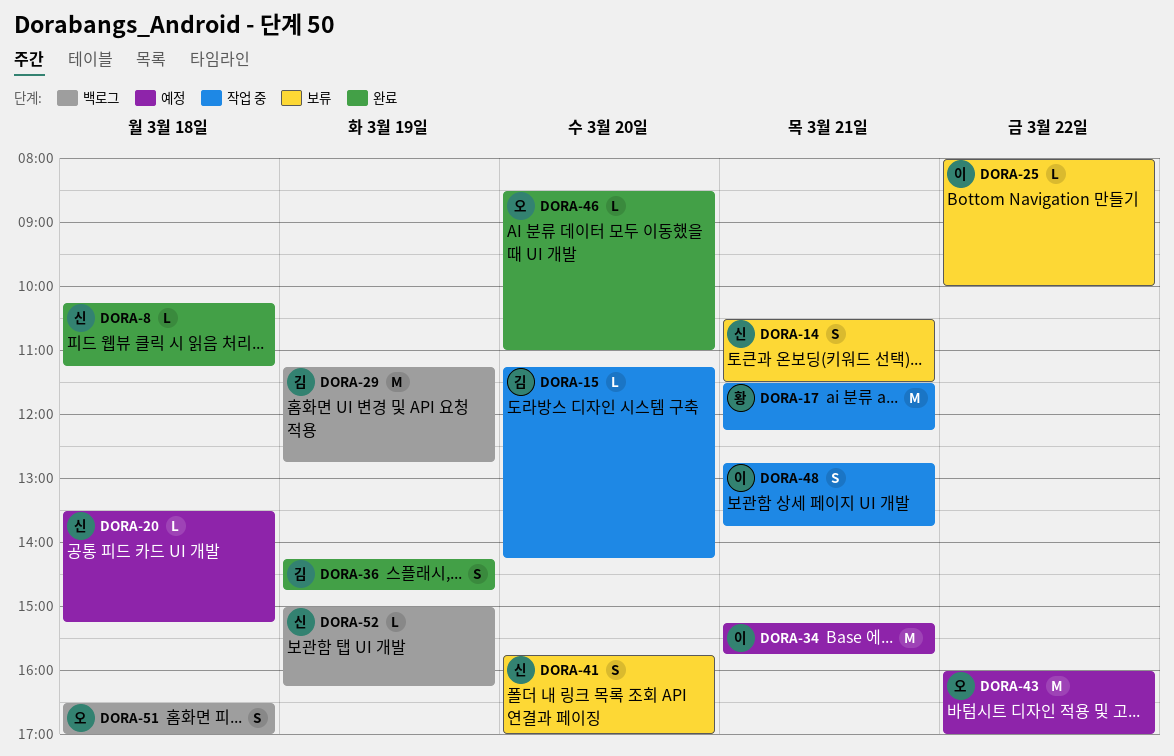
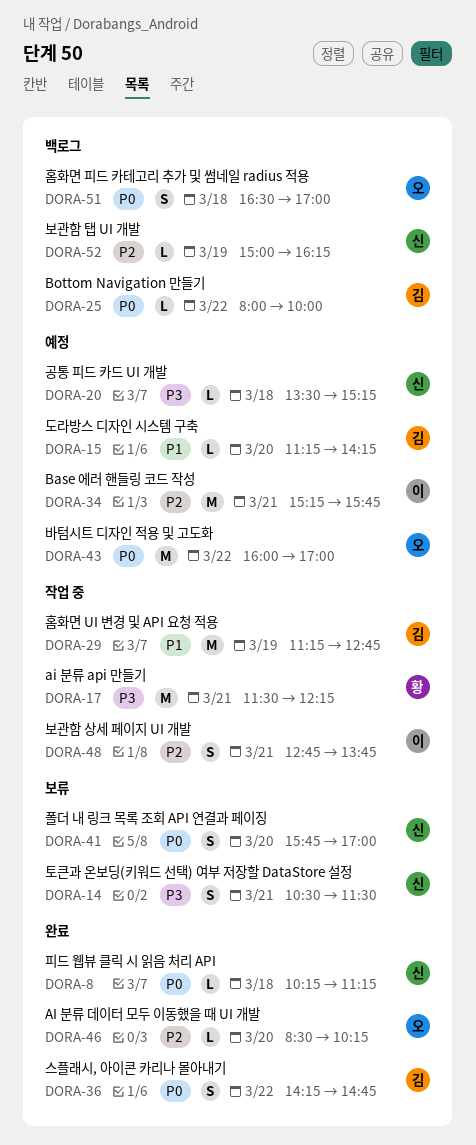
DORA-15, status: 작업 중 -> 예정
DORA-25, status: 보류 -> 백로그
DORA-25, owner: 이 -> 김
DORA-29, status: 백로그 -> 작업 중
DORA-36, day: Mar 19 -> Mar 22
DORA-46, ends: 11:00 -> 10:15

